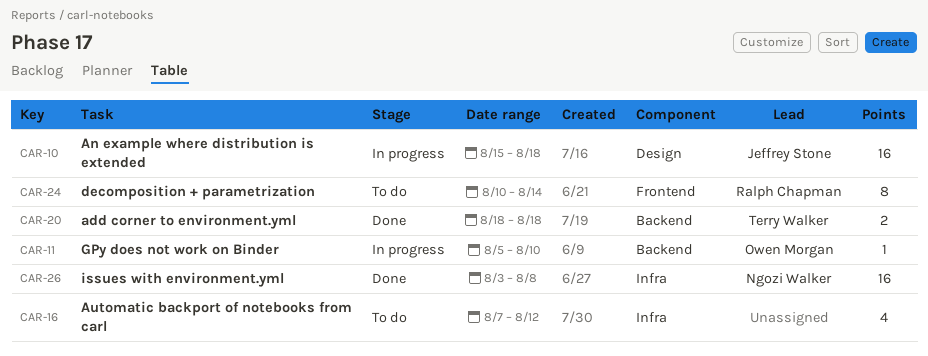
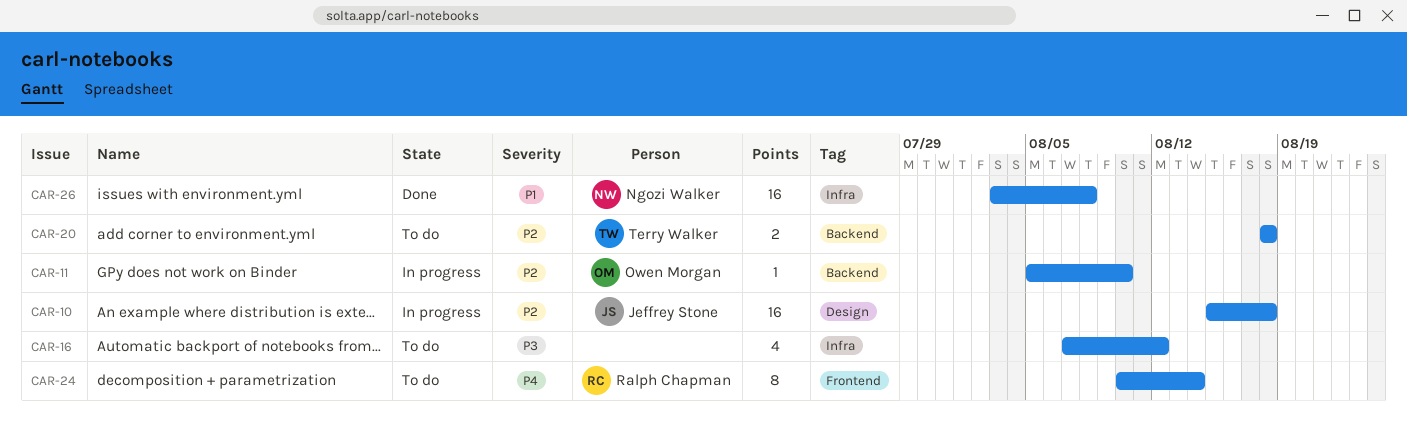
CAR-20, status: Done -> To do

